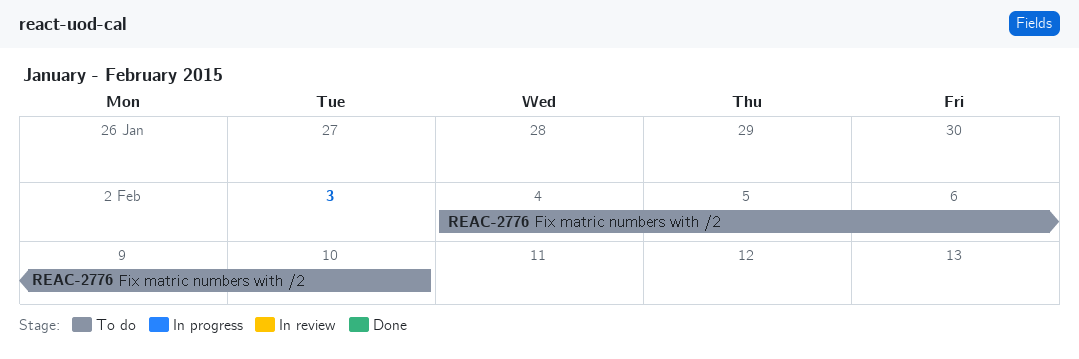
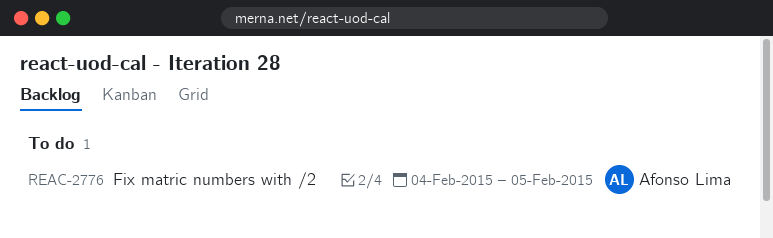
REAC-2776, due: Feb 10 -> Feb 5

